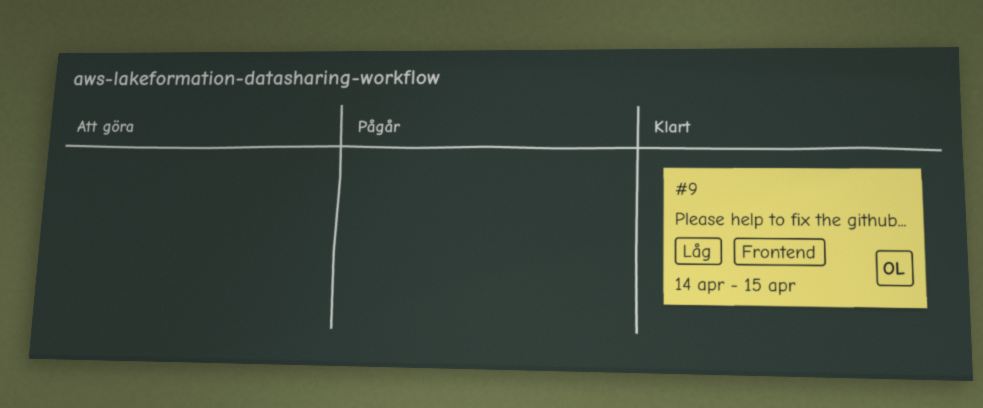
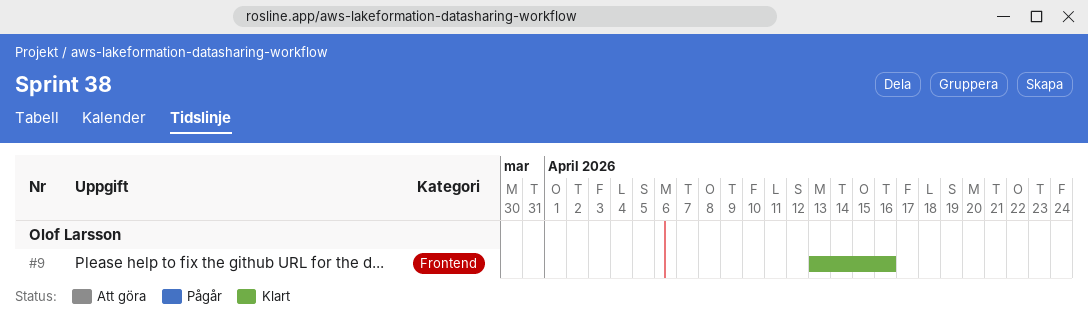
#9, start: Apr 14 -> Apr 13
#9, due: Apr 15 -> Apr 16

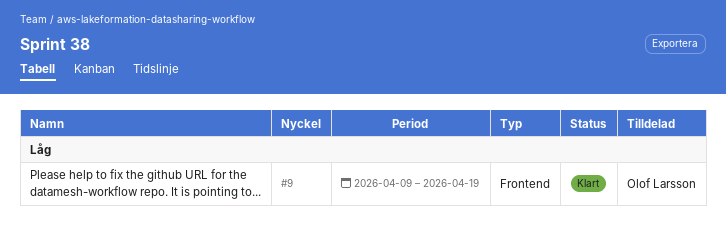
#9, start: Apr 13 -> Apr 9
#9, due: Apr 16 -> Apr 19

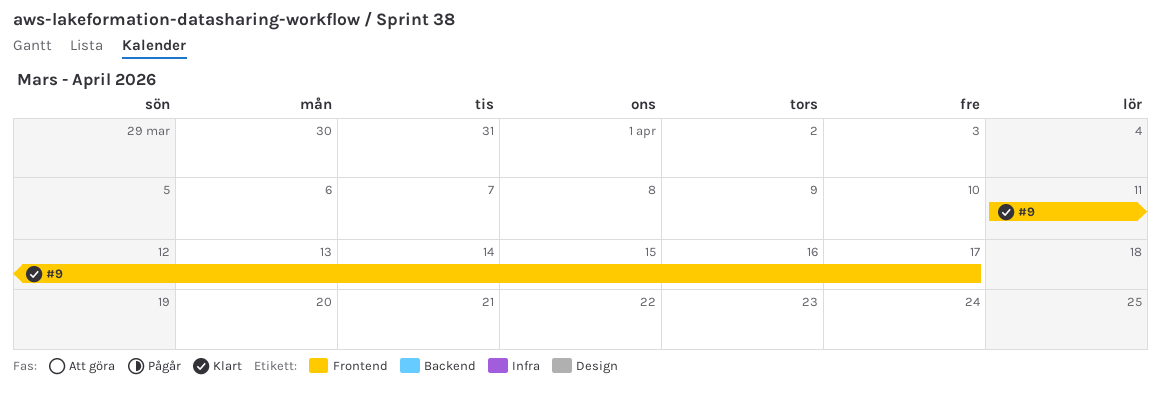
#9, start: Apr 9 -> Apr 11
#9, due: Apr 19 -> Apr 17

